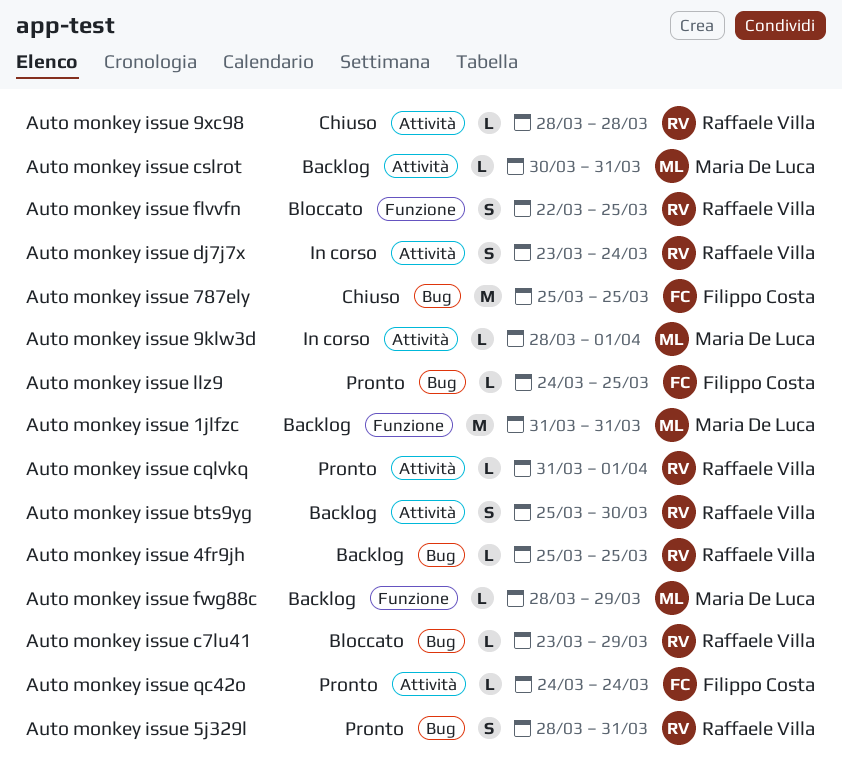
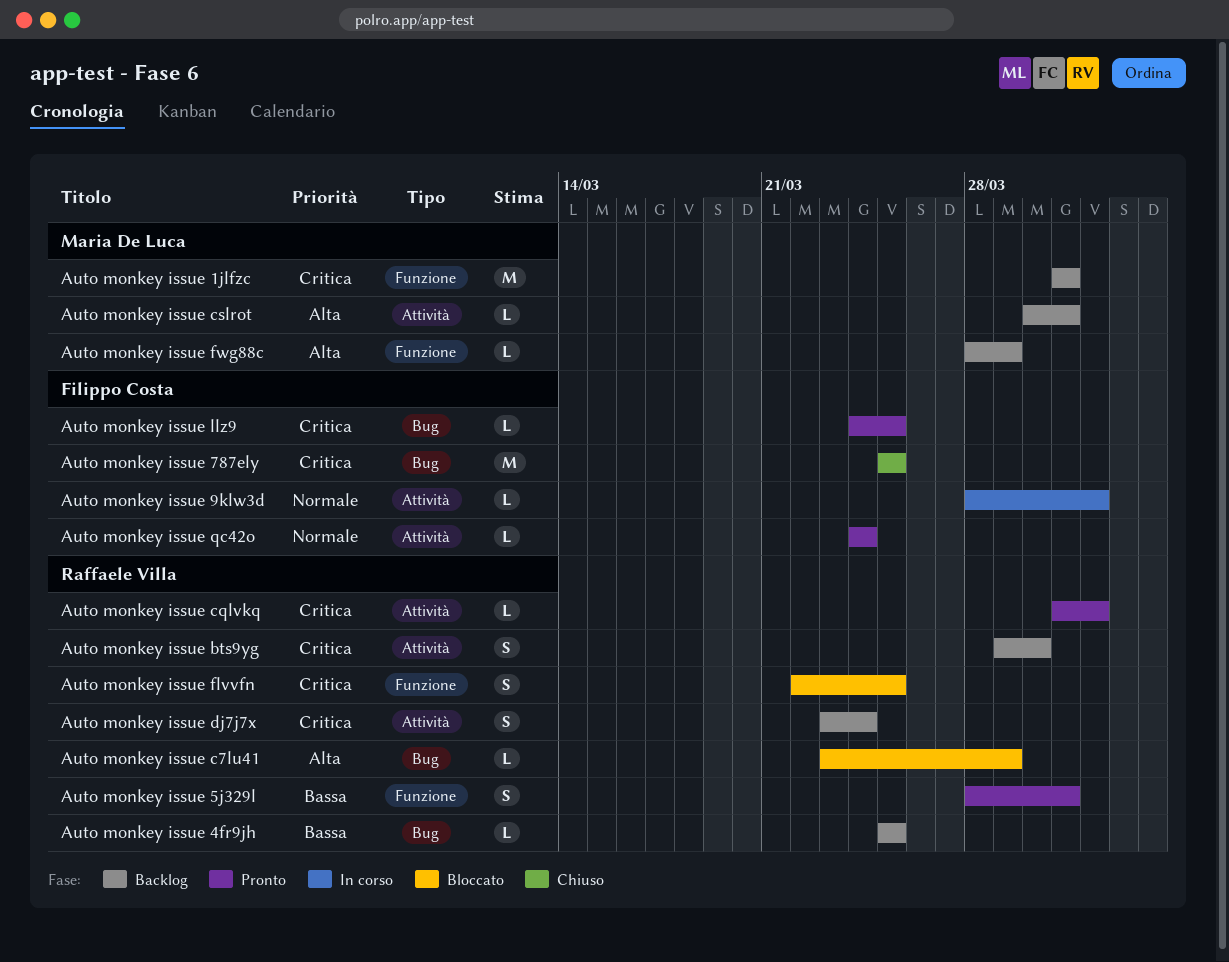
Auto monkey issue 5j329l, label: Bug -> Funzione
Auto monkey issue 9klw3d, owner: Maria De Luca -> Filippo Costa
Auto monkey issue 9xc98: present -> none
Auto monkey issue bts9yg, start: Mar 25 -> Mar 29
Auto monkey issue dj7j7x, status: In corso -> Backlog

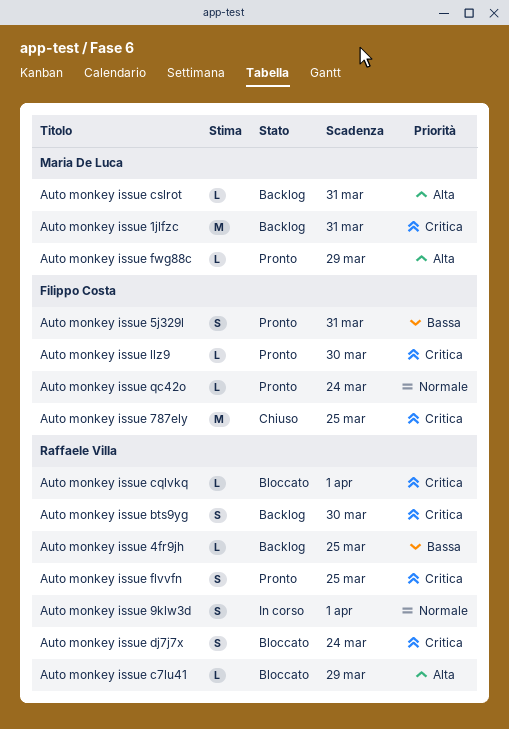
Auto monkey issue 5j329l, owner: Raffaele Villa -> Filippo Costa
Auto monkey issue 9klw3d, owner: Filippo Costa -> Raffaele Villa
Auto monkey issue 9klw3d, estimate: L -> S
Auto monkey issue cqlvkq, status: Pronto -> Bloccato
Auto monkey issue dj7j7x, status: Backlog -> Bloccato
Auto monkey issue flvvfn, status: Bloccato -> Pronto
Auto monkey issue fwg88c, status: Backlog -> Pronto
Auto monkey issue llz9, due: Mar 25 -> Mar 30

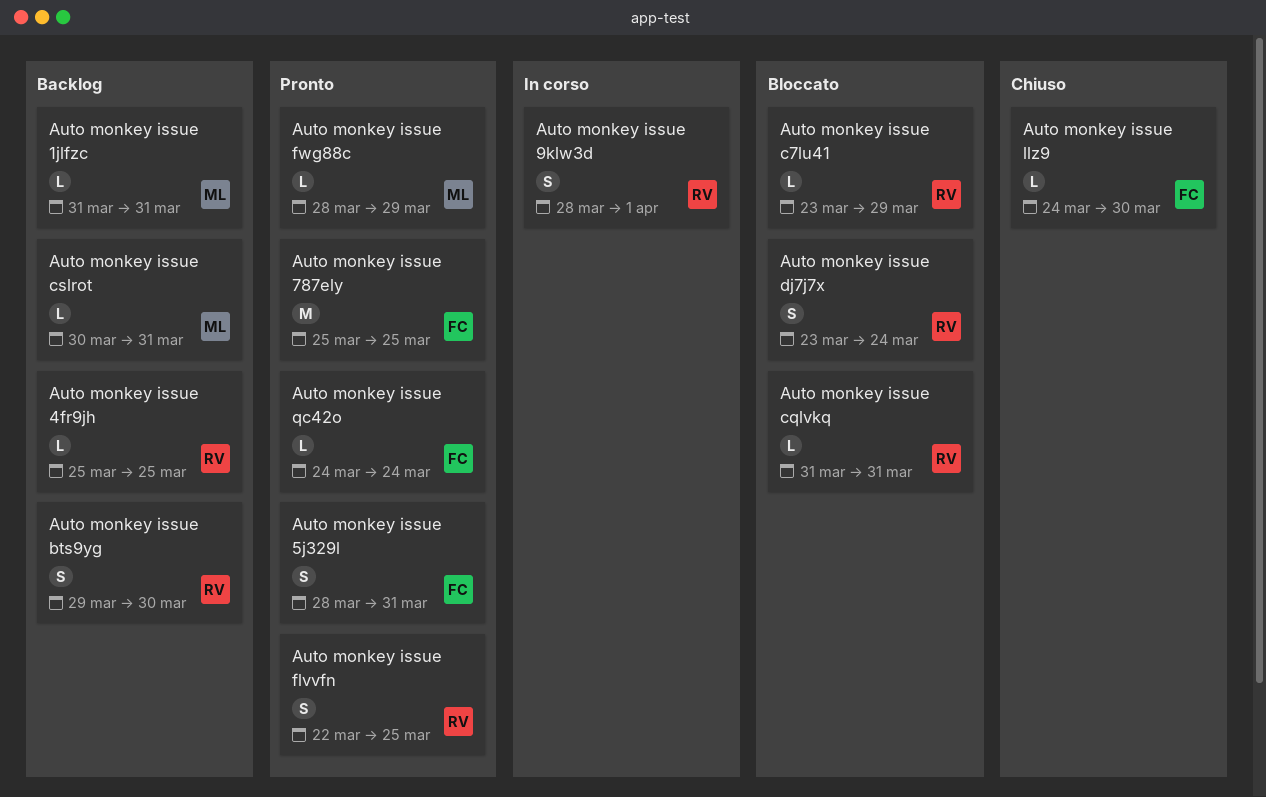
Auto monkey issue 1jlfzc, estimate: M -> L
Auto monkey issue 787ely, status: Chiuso -> Pronto
Auto monkey issue cqlvkq, due: Apr 1 -> Mar 31
Auto monkey issue llz9, status: Pronto -> Chiuso

